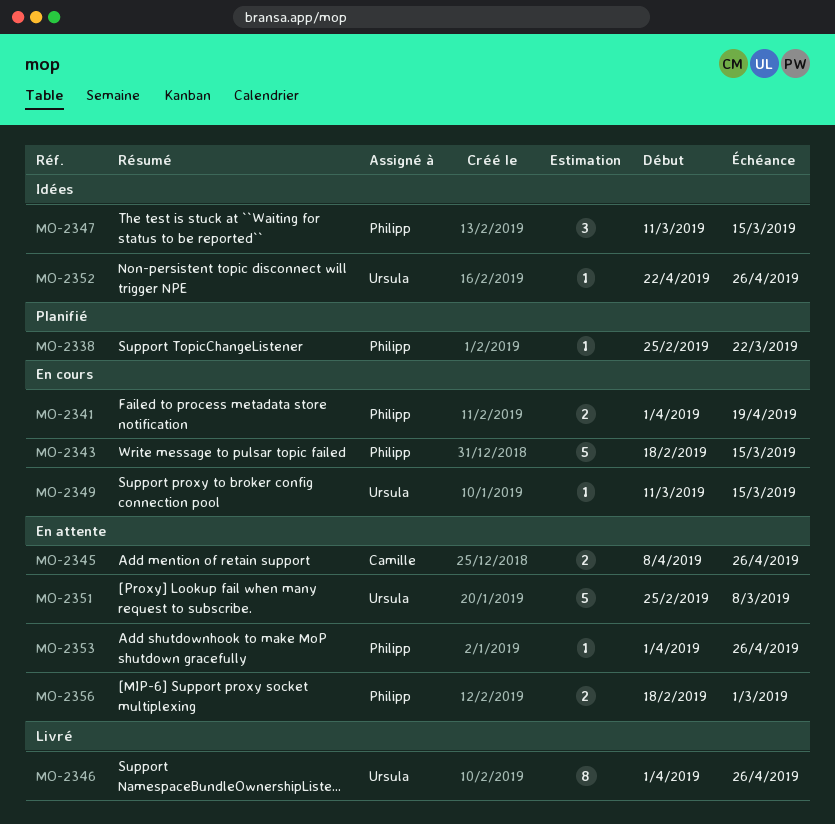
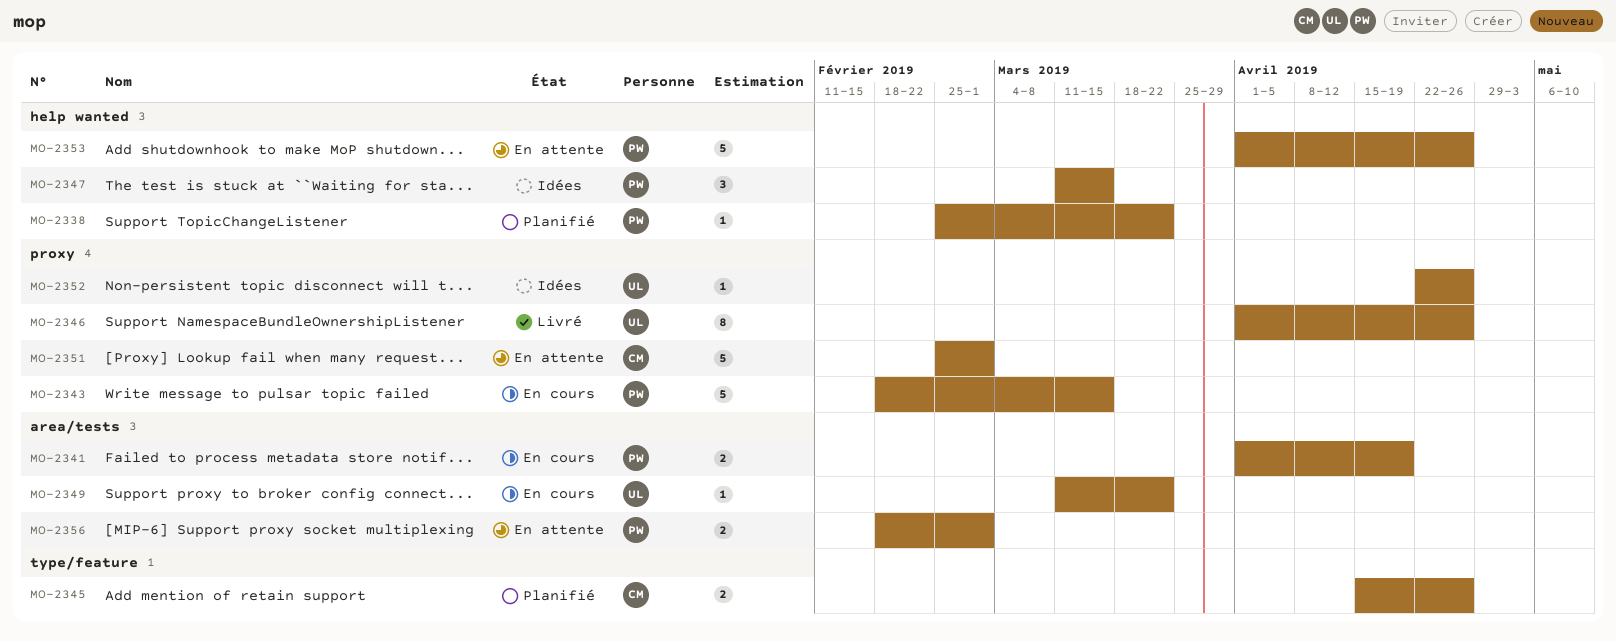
MO-2345, status: En attente -> Planifié
MO-2345, start: Apr 8 -> Apr 15
MO-2349, due: Mar 15 -> Mar 22
MO-2351, owner: Ursula -> Camille
MO-2351, due: Mar 8 -> Mar 1
MO-2353, estimate: 1 -> 5

